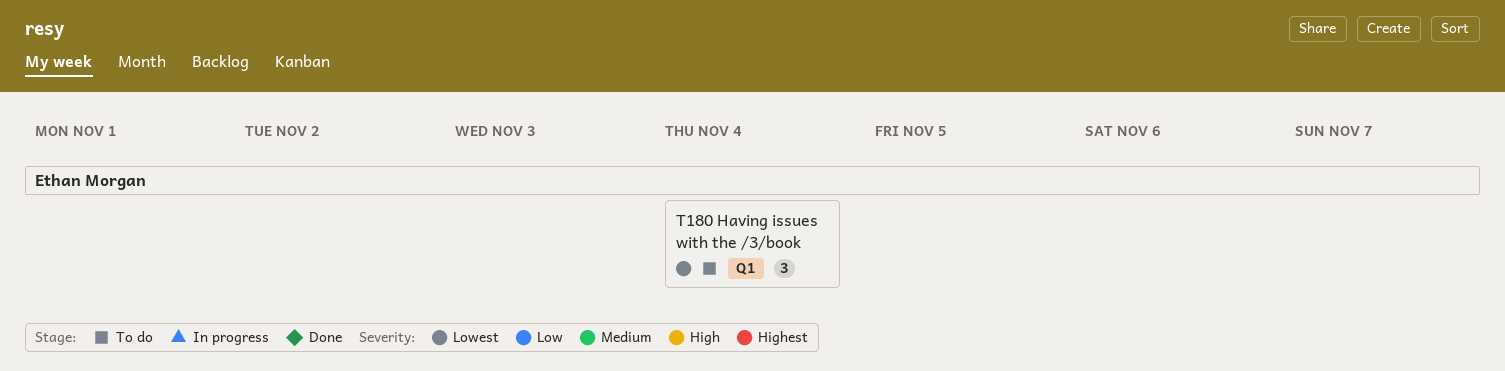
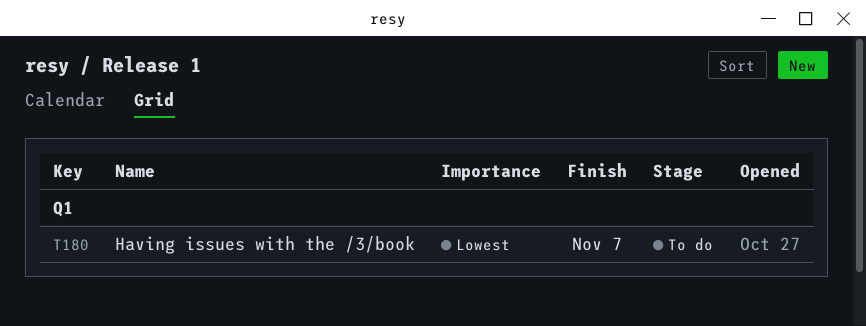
T180, due: Nov 4 -> Nov 7

